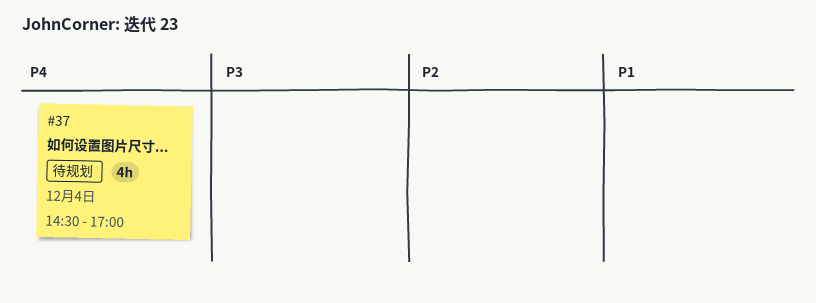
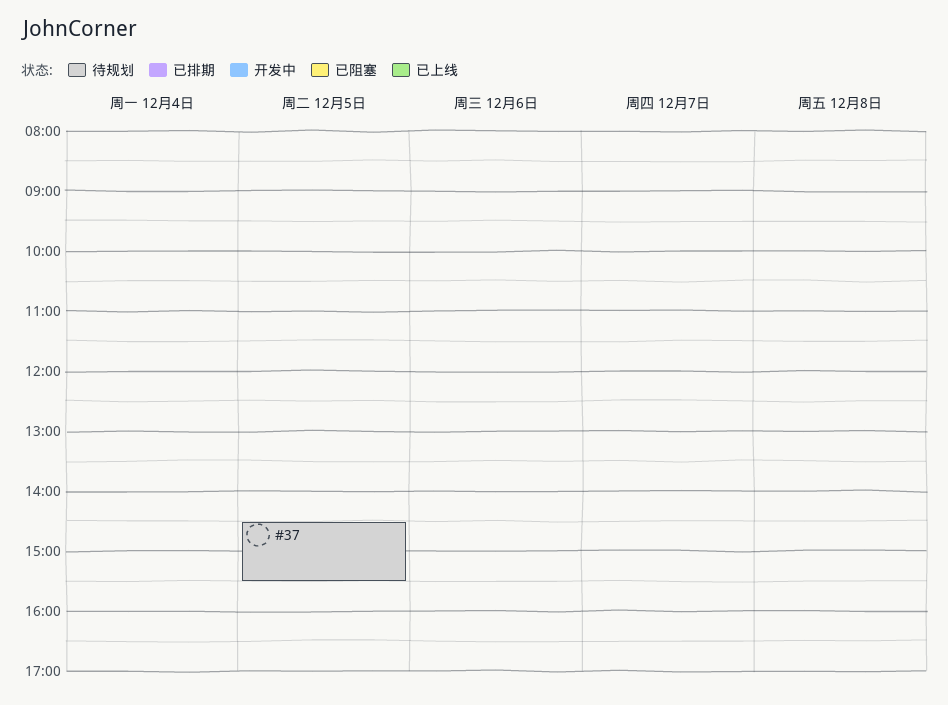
#37, day: Dec 4 -> Dec 5
#37, ends: 17:00 -> 15:30

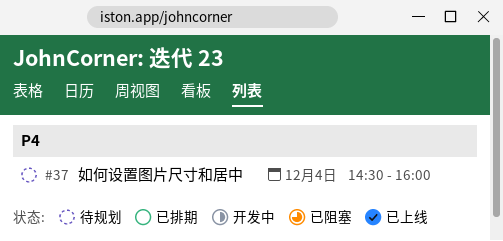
#37, day: Dec 5 -> Dec 4
#37, ends: 15:30 -> 16:00

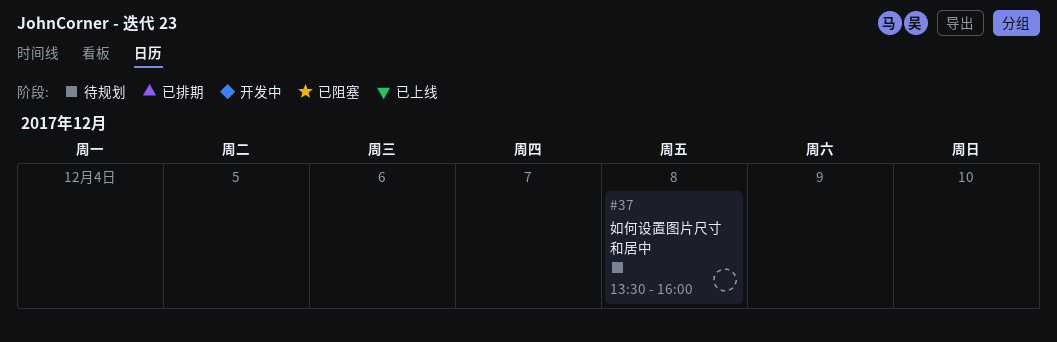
#37, day: Dec 4 -> Dec 8
#37, begins: 14:30 -> 13:30

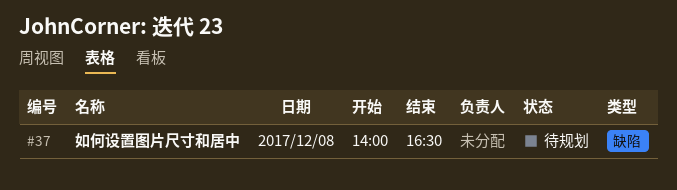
#37, begins: 13:30 -> 14:00
#37, ends: 16:00 -> 16:30

